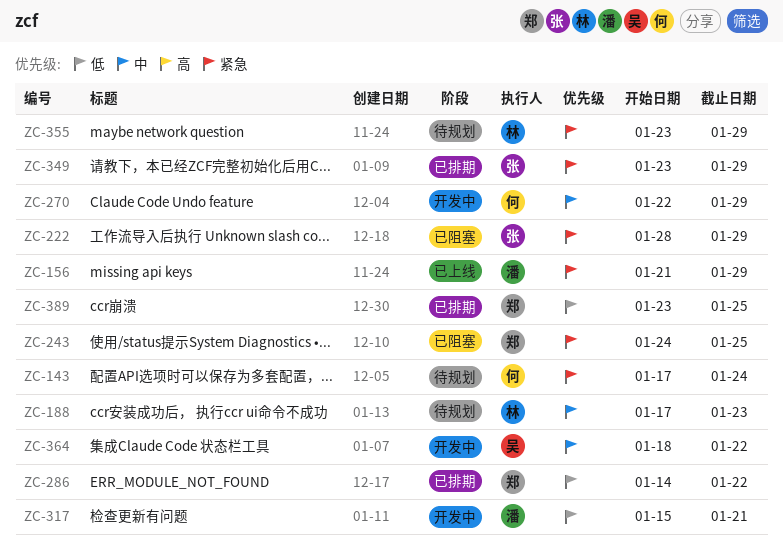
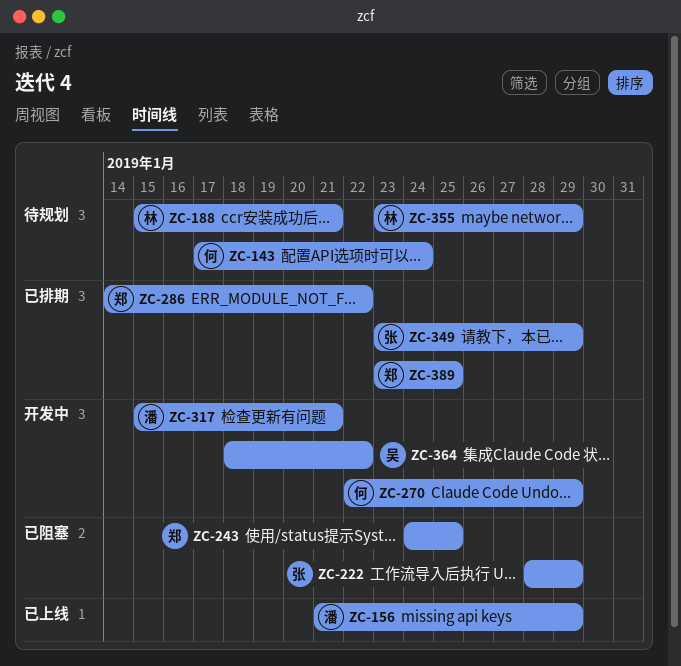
ZC-188, start: Jan 17 -> Jan 15
ZC-188, due: Jan 23 -> Jan 21

